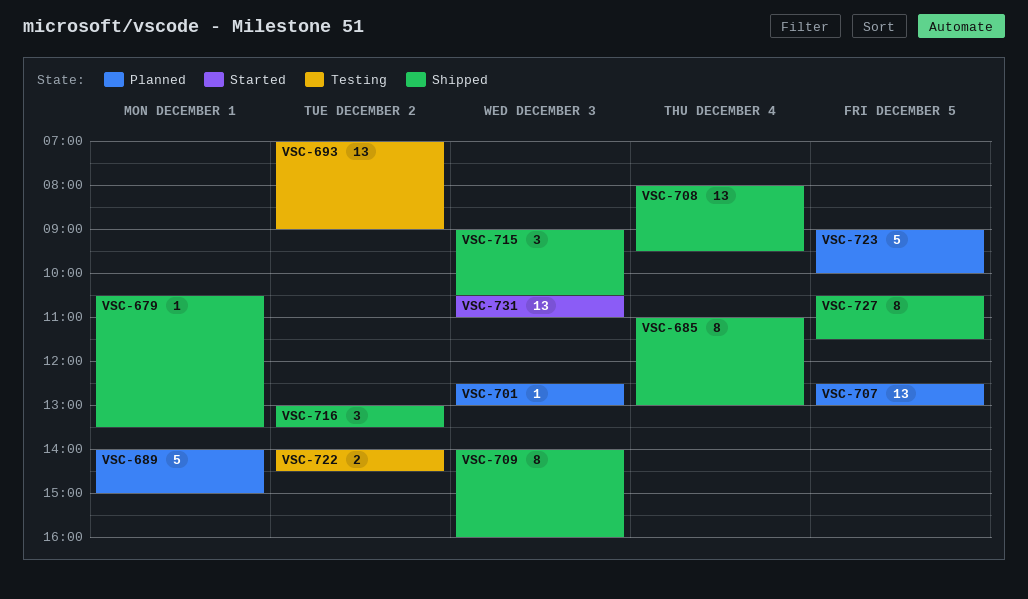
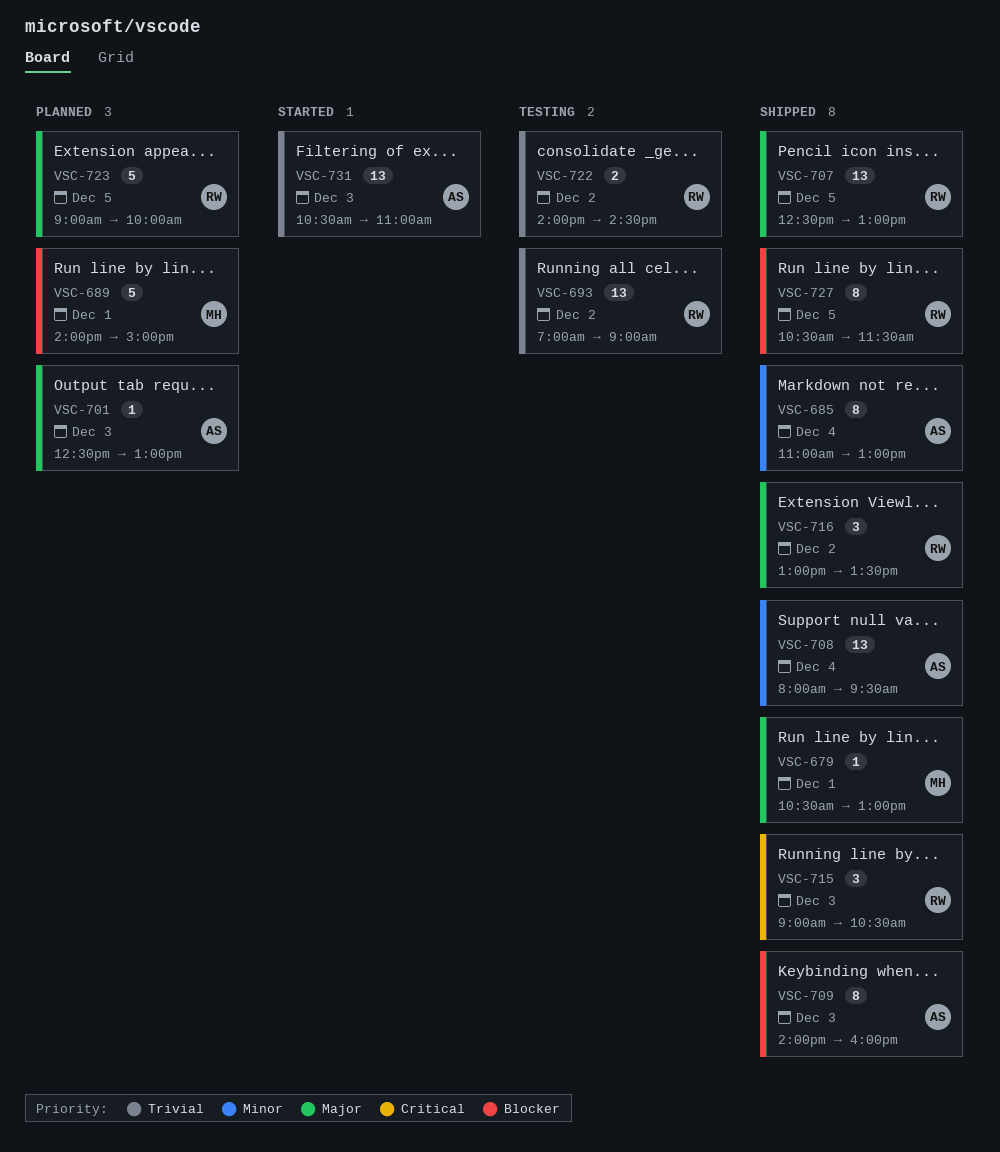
VSC-679, ends: 13:30 -> 13:00
VSC-707, status: Planned -> Shipped

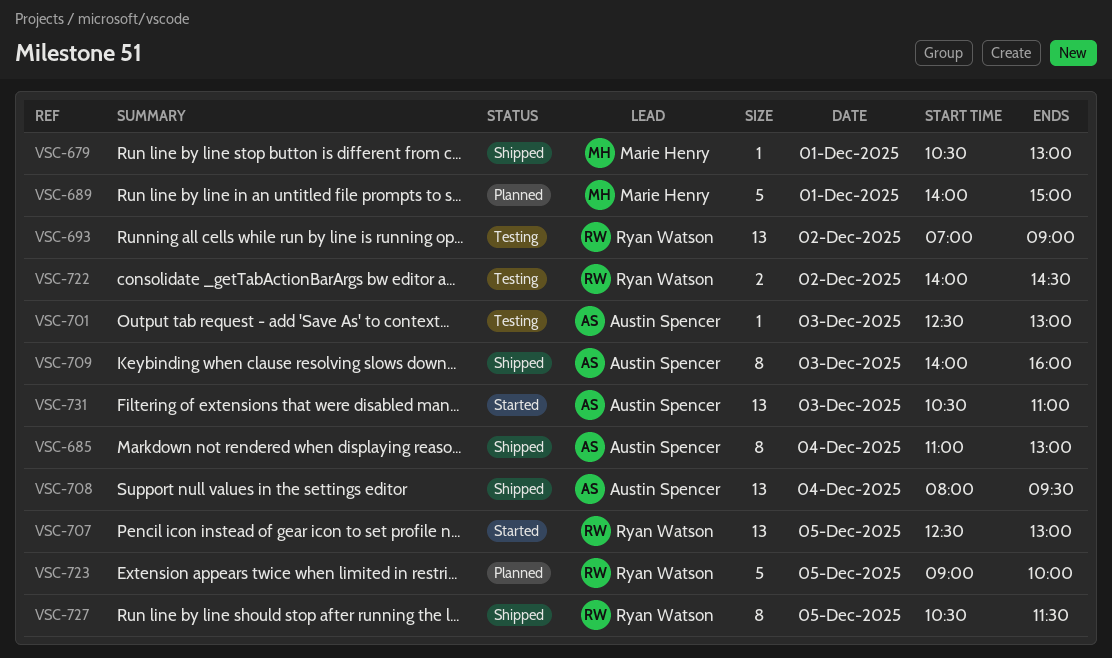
VSC-701, status: Planned -> Testing
VSC-707, status: Shipped -> Started
VSC-715: present -> none
VSC-716: present -> none

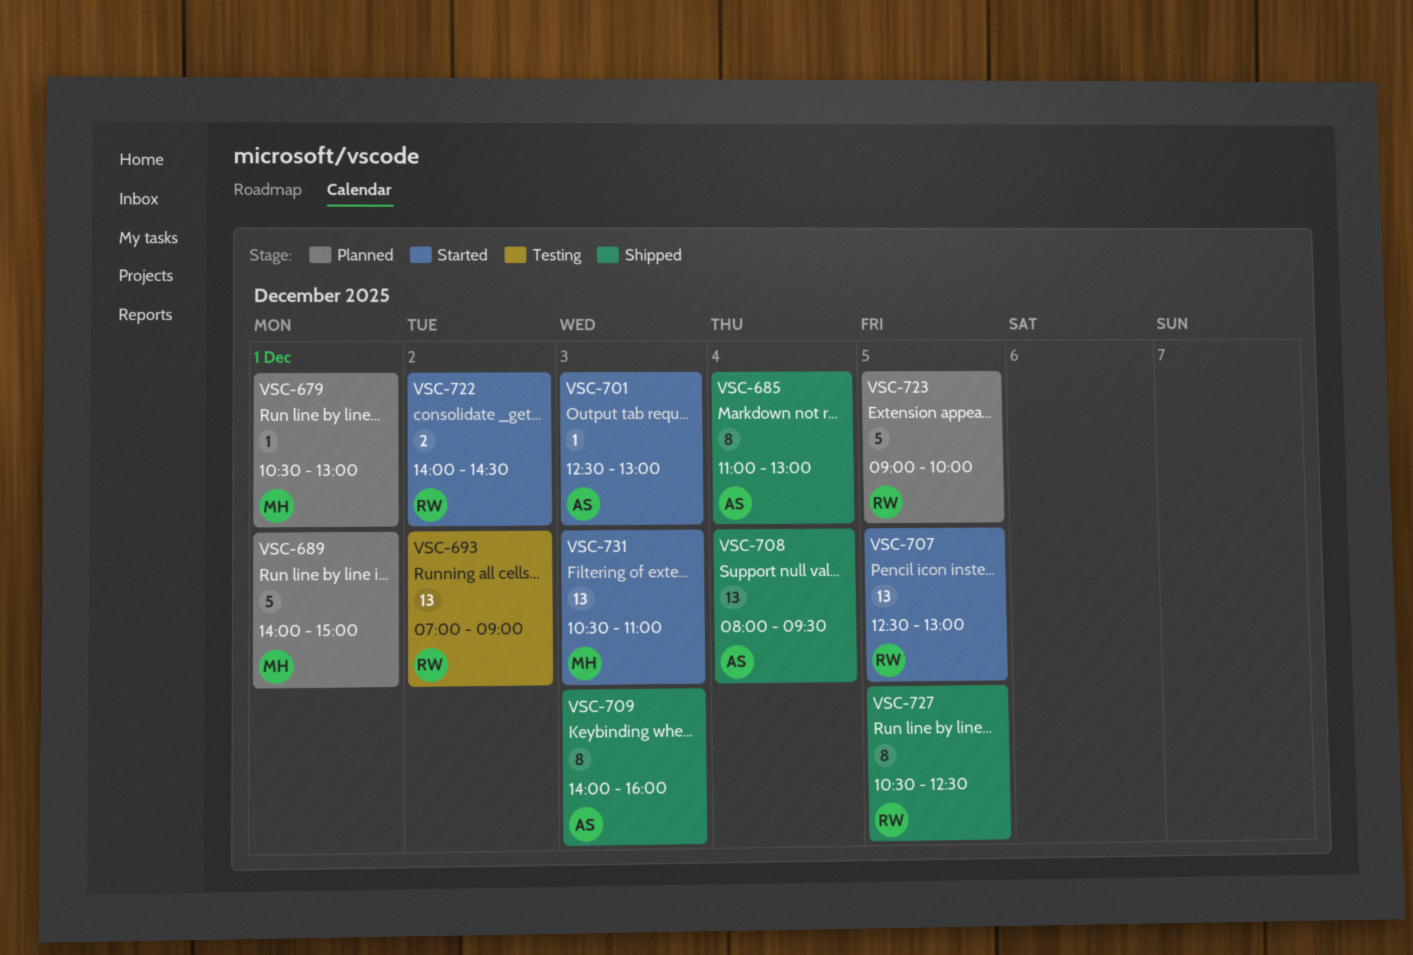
VSC-679, status: Shipped -> Planned
VSC-701, status: Testing -> Started
VSC-722, status: Testing -> Started
VSC-727, ends: 11:30 -> 12:30
VSC-731, owner: Austin Spencer -> Marie Henry

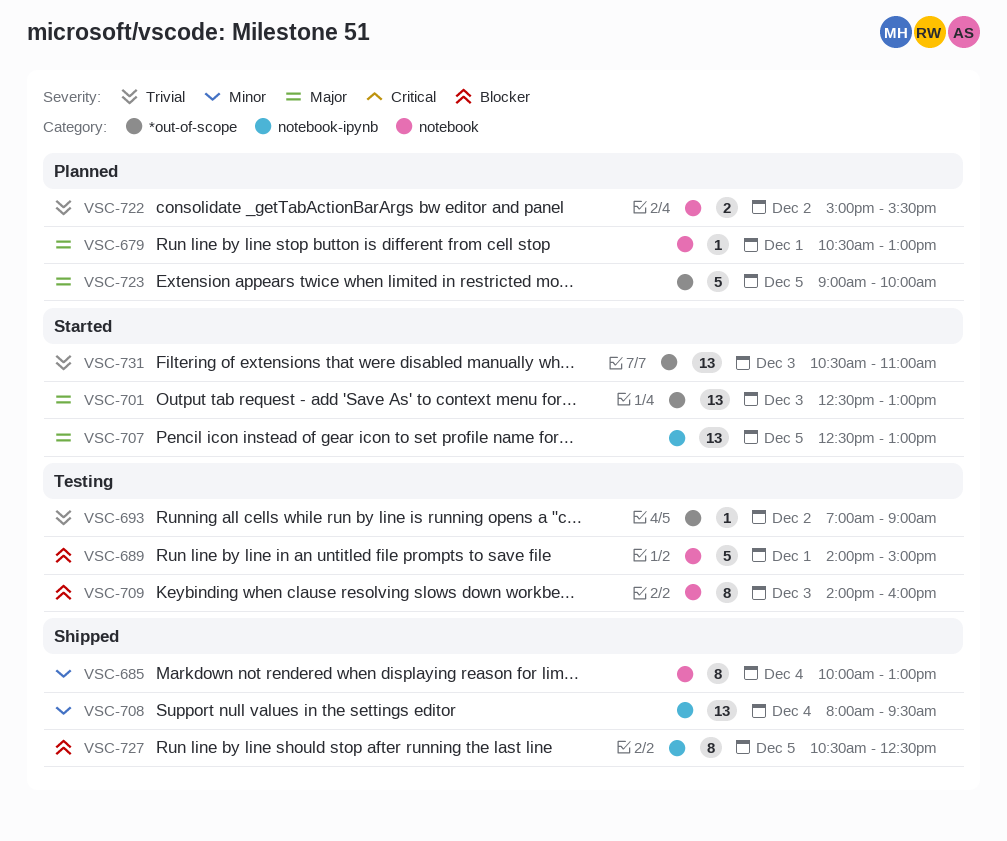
VSC-685, begins: 11:00 -> 10:00
VSC-689, status: Planned -> Testing
VSC-693, estimate: 13 -> 1
VSC-701, estimate: 1 -> 13
VSC-709, status: Shipped -> Testing
VSC-722, status: Started -> Planned
VSC-722, begins: 14:00 -> 15:00
VSC-722, ends: 14:30 -> 15:30

